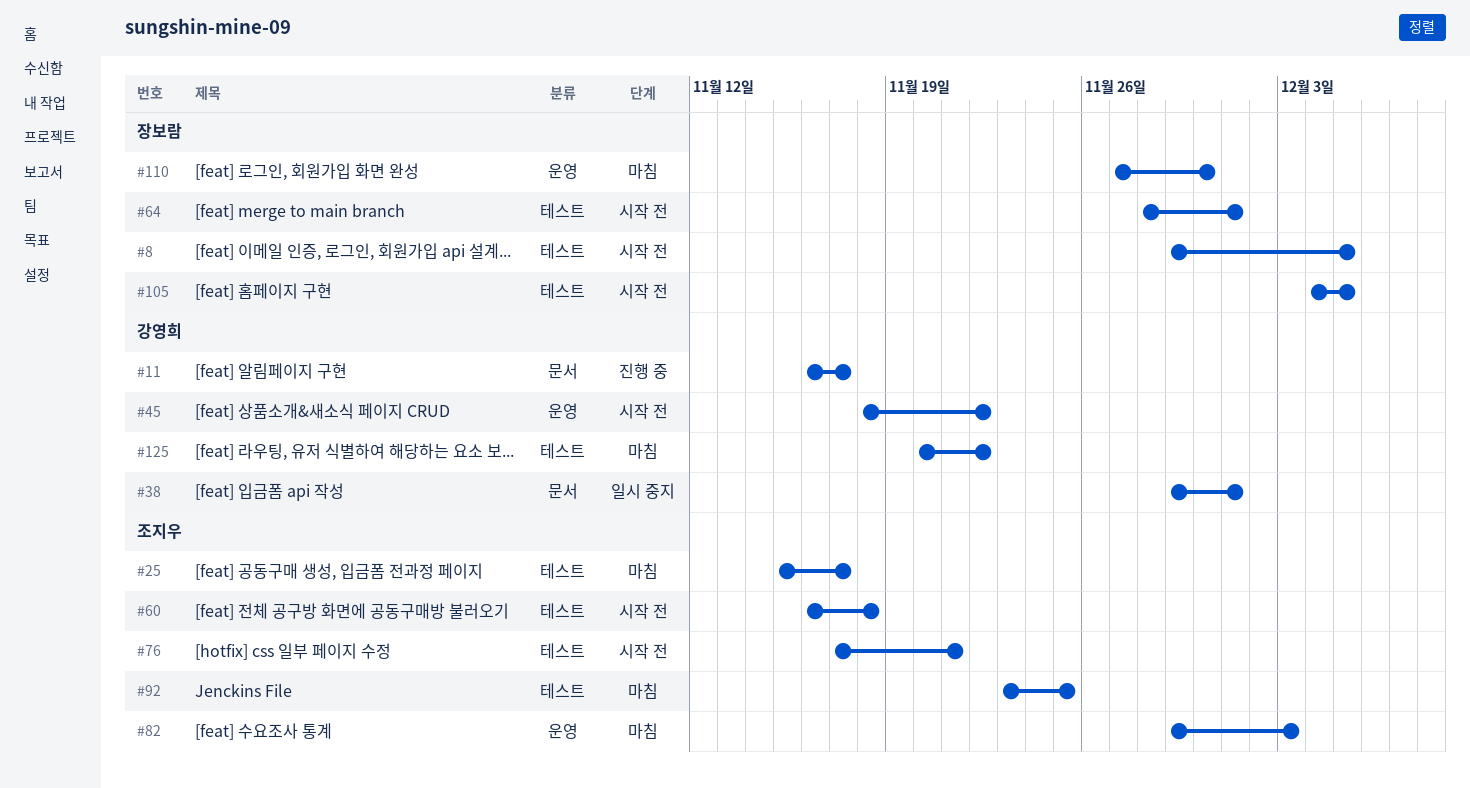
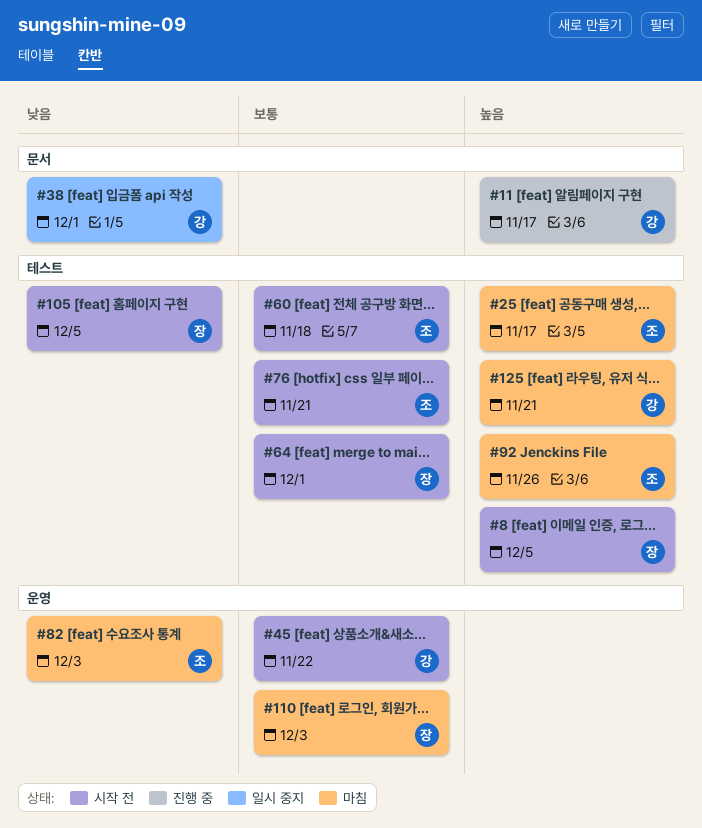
#92, due: Nov 25 -> Nov 26
#110, due: Nov 30 -> Dec 3
#125, due: Nov 22 -> Nov 21

